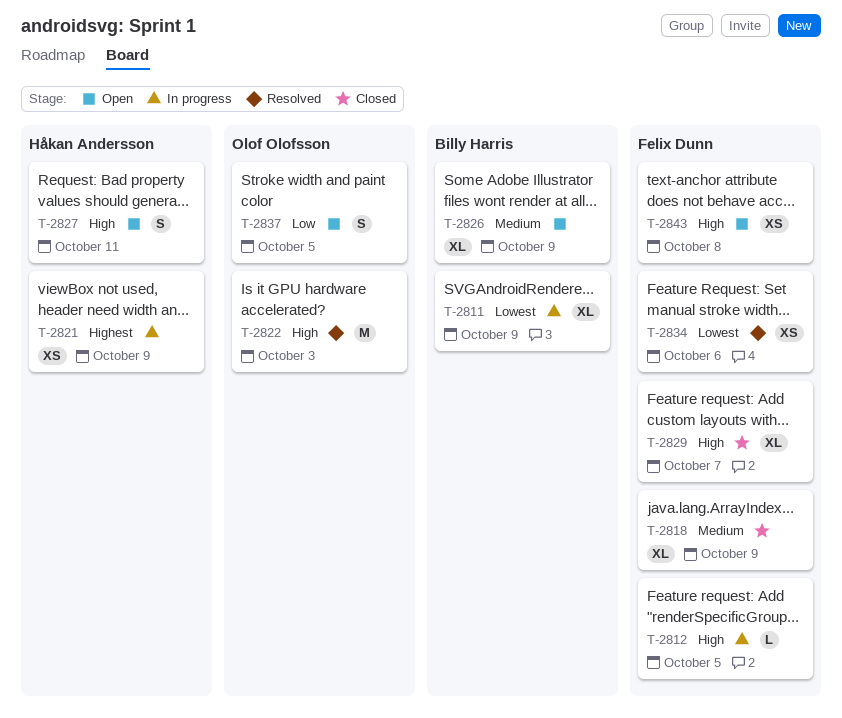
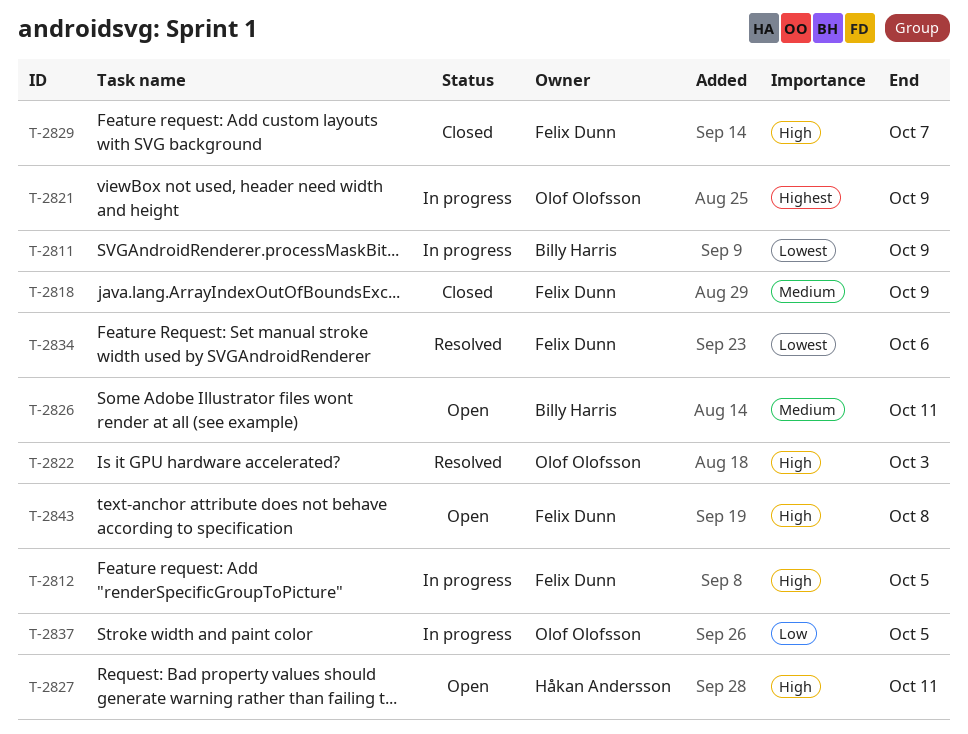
T-2821, owner: Håkan Andersson -> Olof Olofsson
T-2826, due: Oct 9 -> Oct 11
T-2837, status: Open -> In progress

